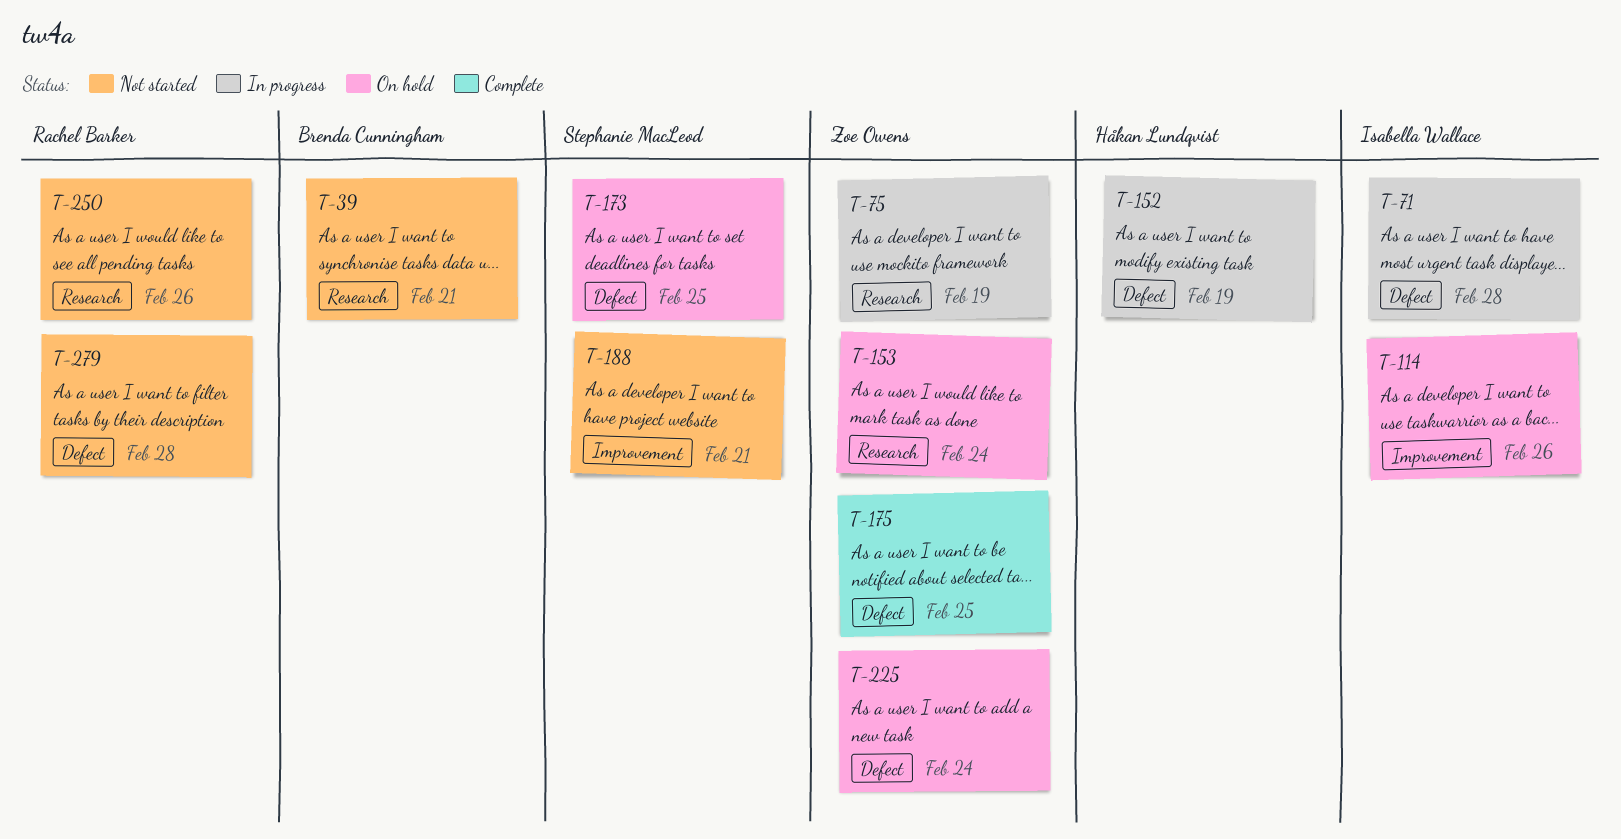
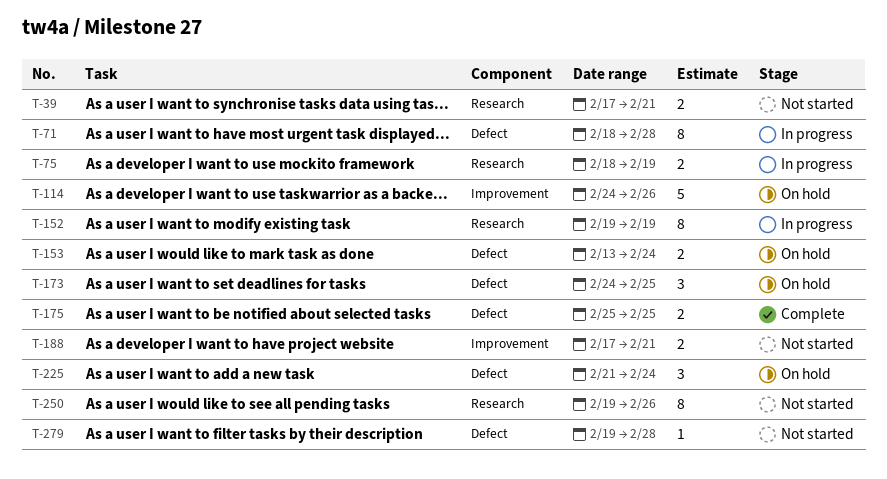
T-152, label: Defect -> Research
T-153, label: Research -> Defect

